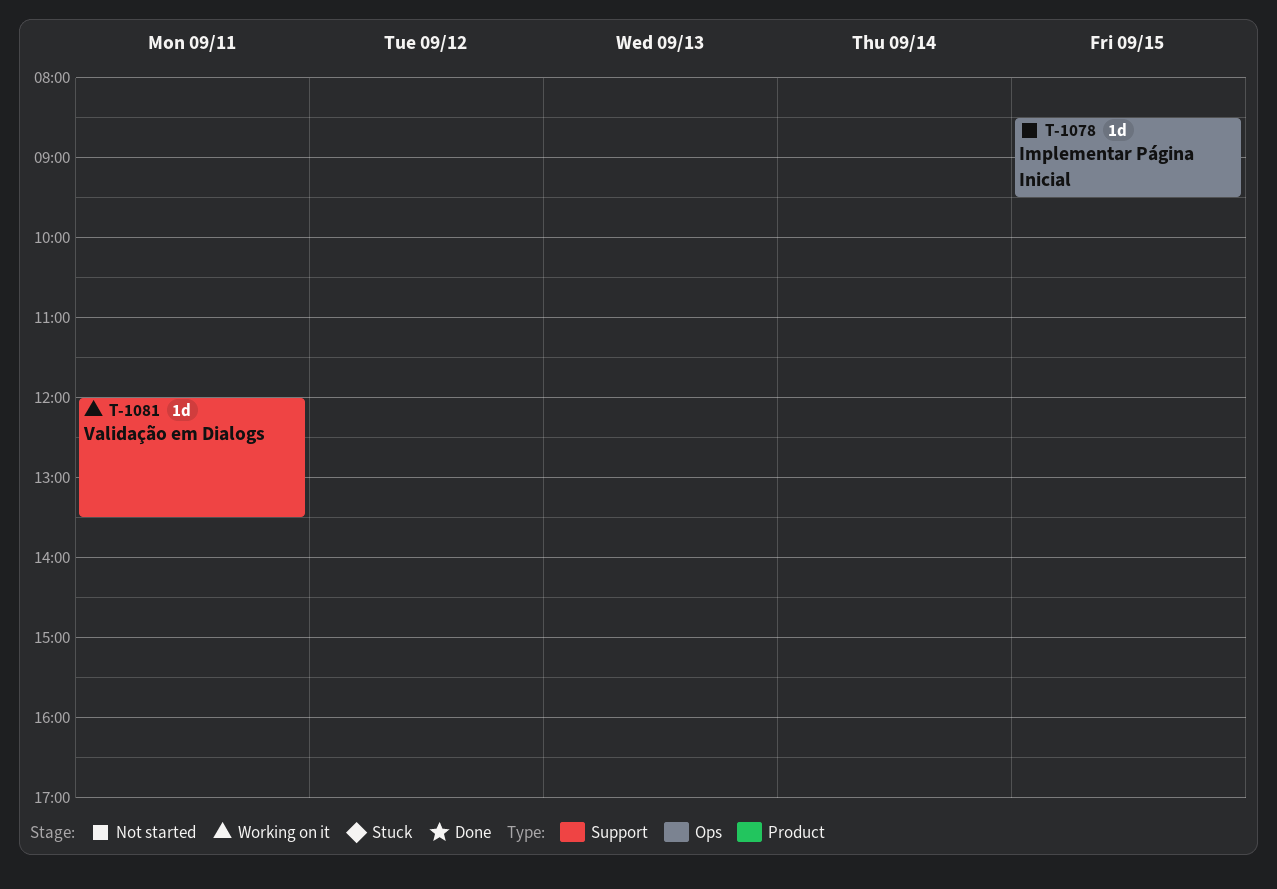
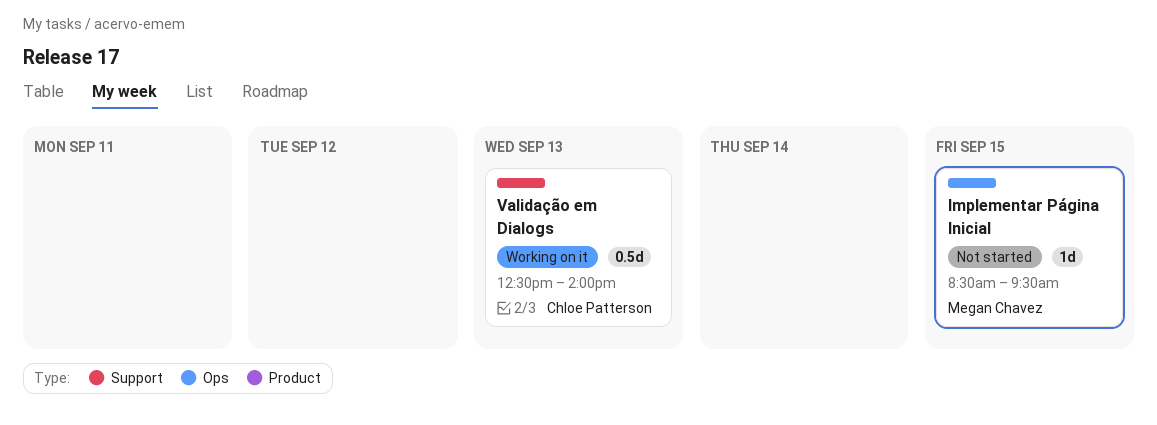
Validação em Dialogs, estimate: 1d -> 0.5d
Validação em Dialogs, day: Sep 11 -> Sep 13
Validação em Dialogs, begins: 12:00 -> 12:30
Validação em Dialogs, ends: 13:30 -> 14:00

